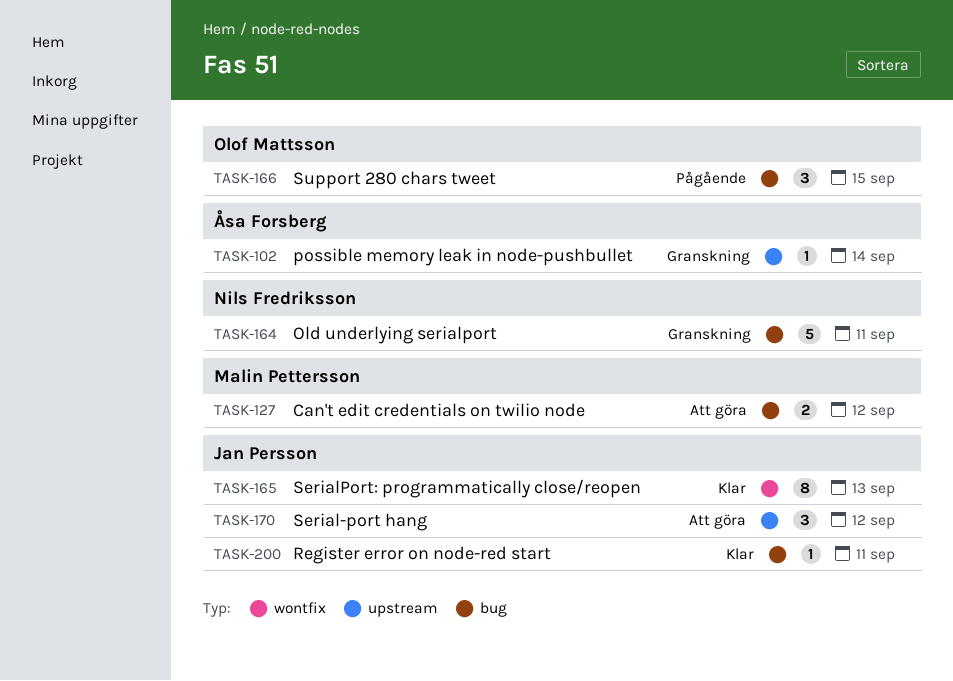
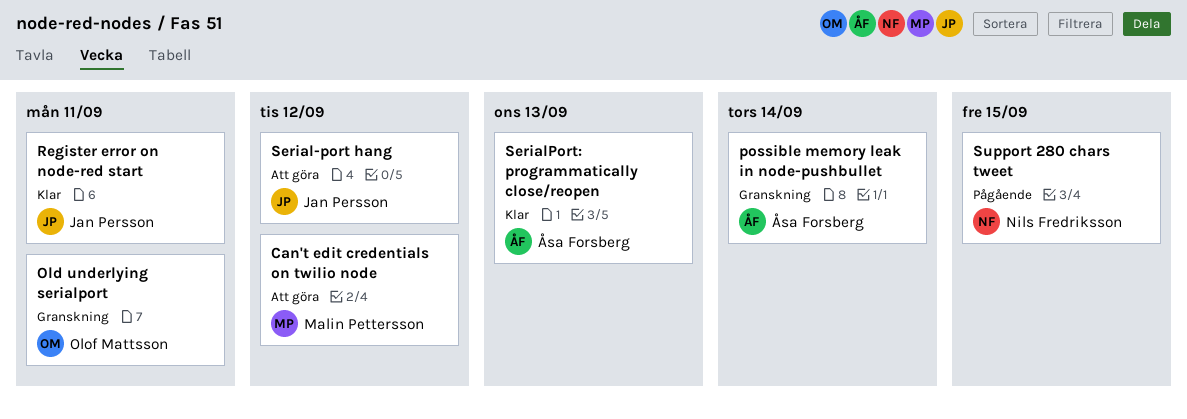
Old underlying serialport, owner: Nils Fredriksson -> Olof Mattsson
SerialPort: programmatically close/reopen, owner: Jan Persson -> Åsa Forsberg
Support 280 chars tweet, owner: Olof Mattsson -> Nils Fredriksson

